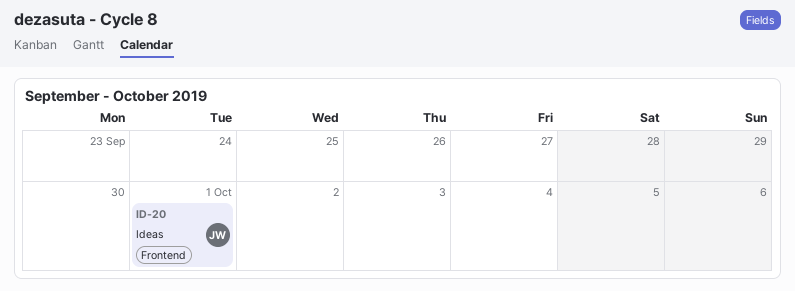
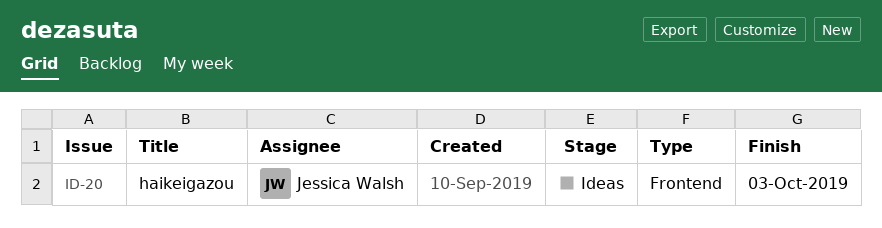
ID-20, due: Oct 1 -> Oct 3

